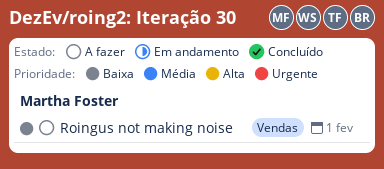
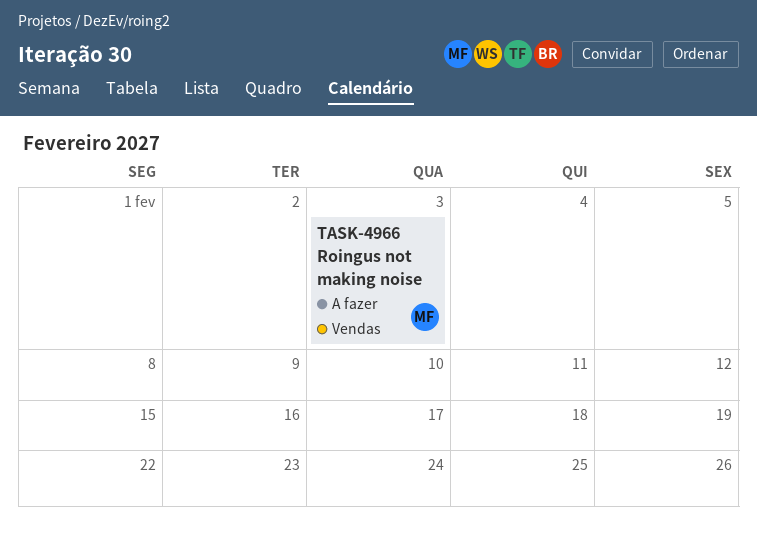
Roingus not making noise, due: Feb 1 -> Feb 3

